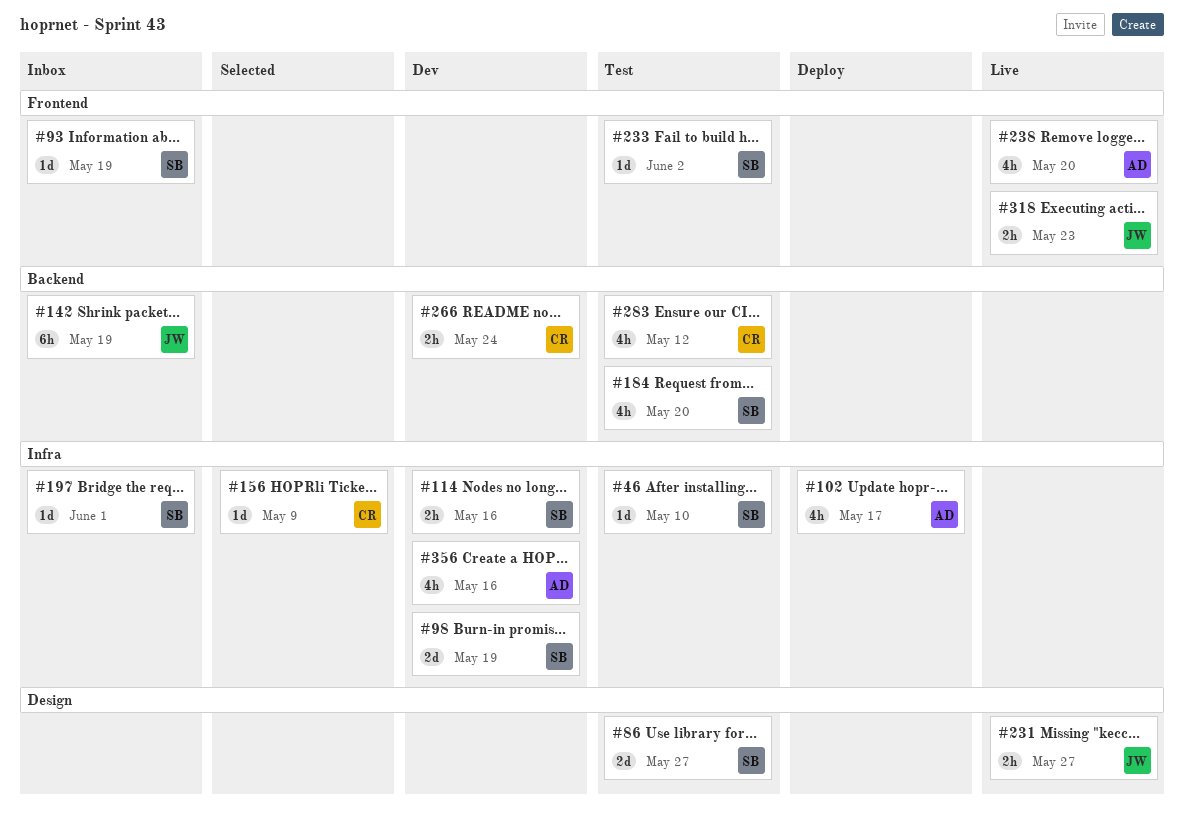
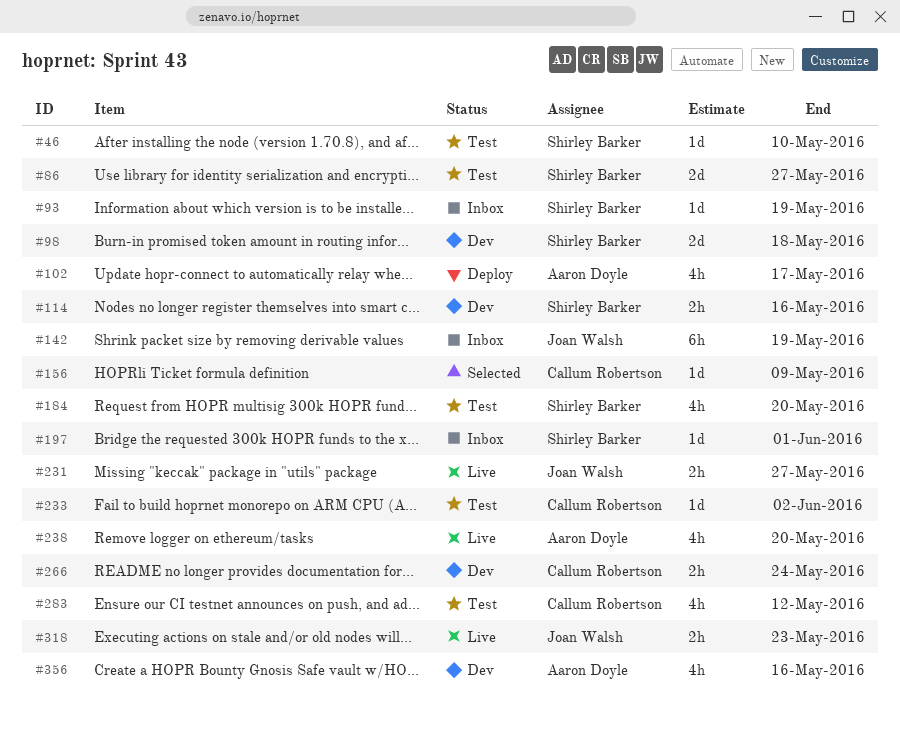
#98, due: May 19 -> May 18
#233, owner: Shirley Barker -> Callum Robertson

